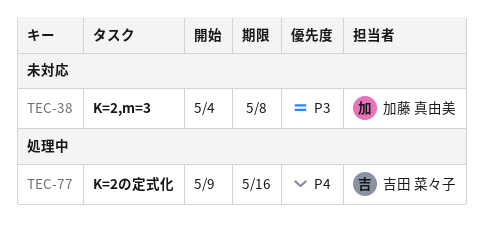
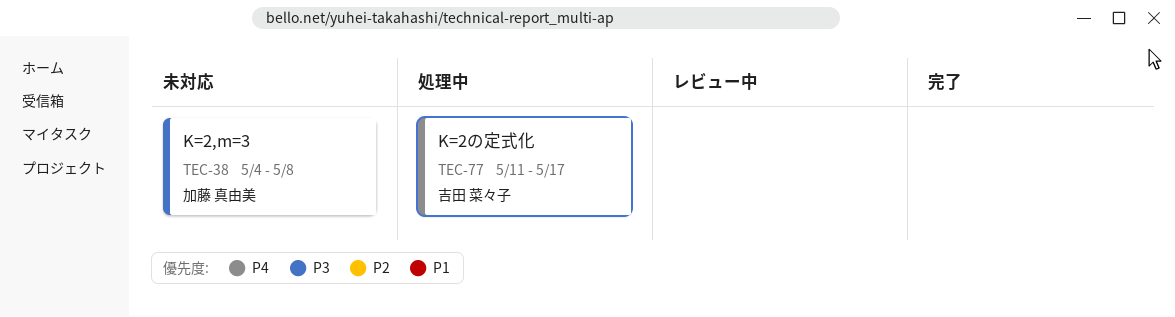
TEC-77, start: May 9 -> May 11
TEC-77, due: May 16 -> May 17

